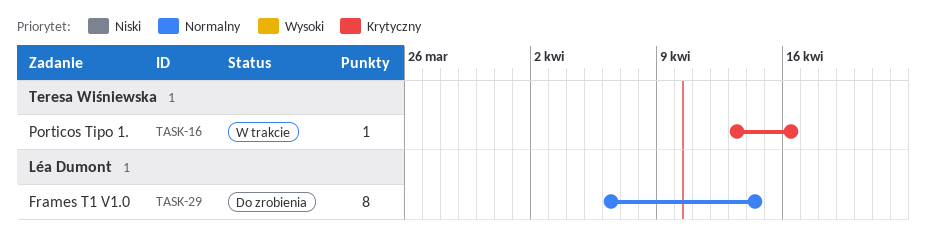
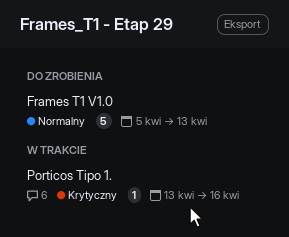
Frames T1 V1.0, estimate: 8 -> 5
Frames T1 V1.0, start: Apr 6 -> Apr 5
Frames T1 V1.0, due: Apr 14 -> Apr 13

